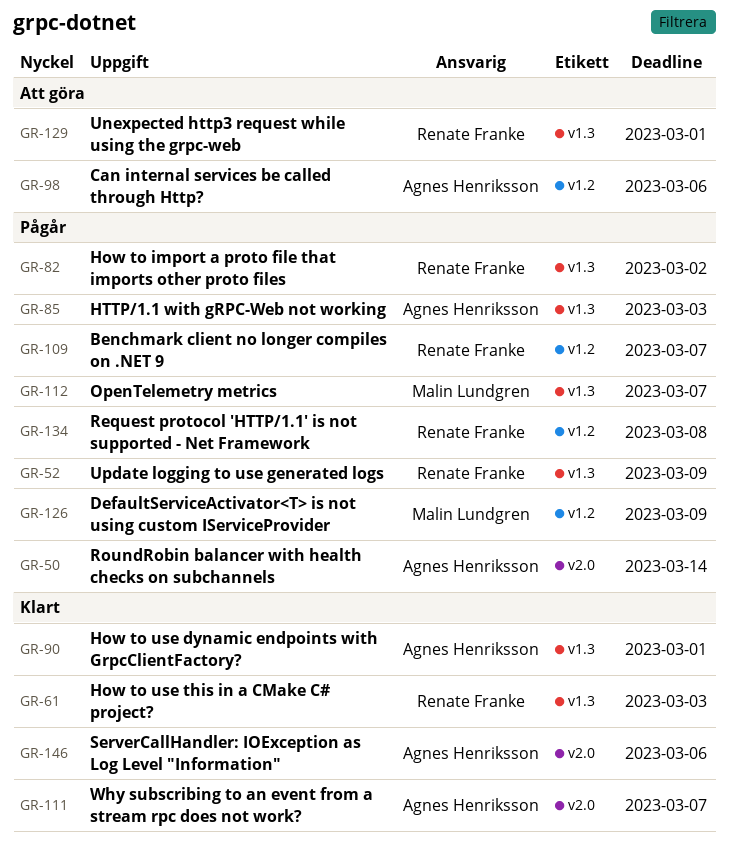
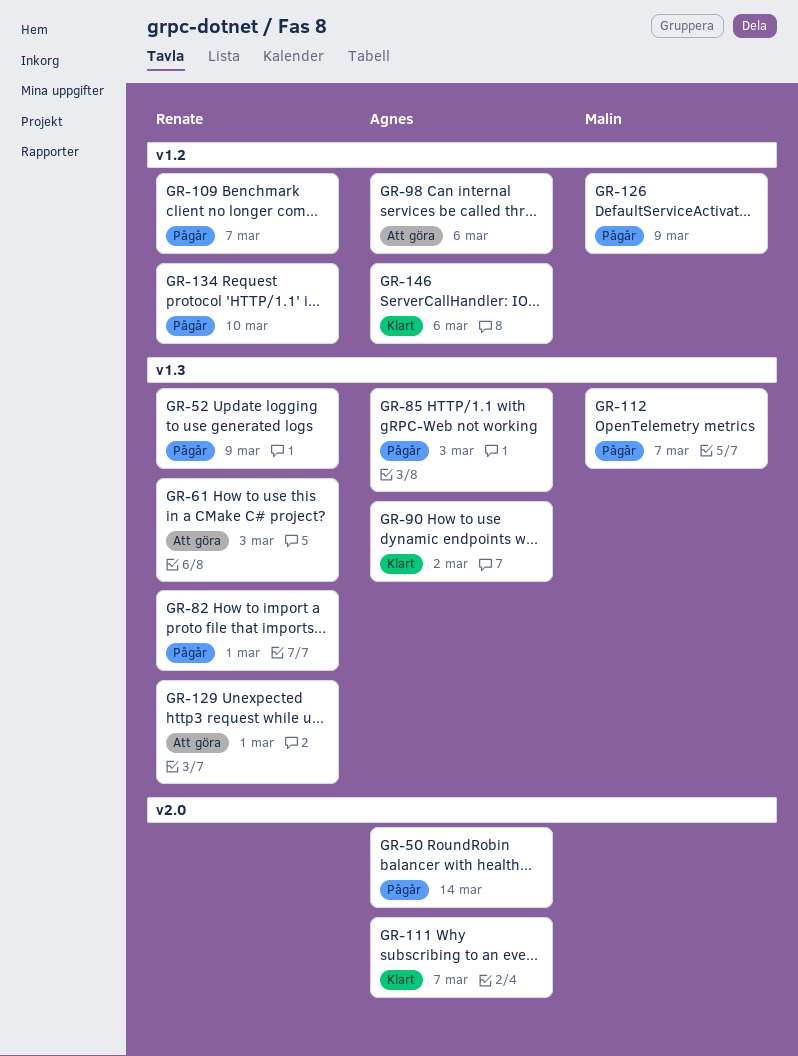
GR-61, status: Klart -> Att göra
GR-82, due: Mar 2 -> Mar 1
GR-90, due: Mar 1 -> Mar 2
GR-134, due: Mar 8 -> Mar 10
GR-146, label: v2.0 -> v1.2

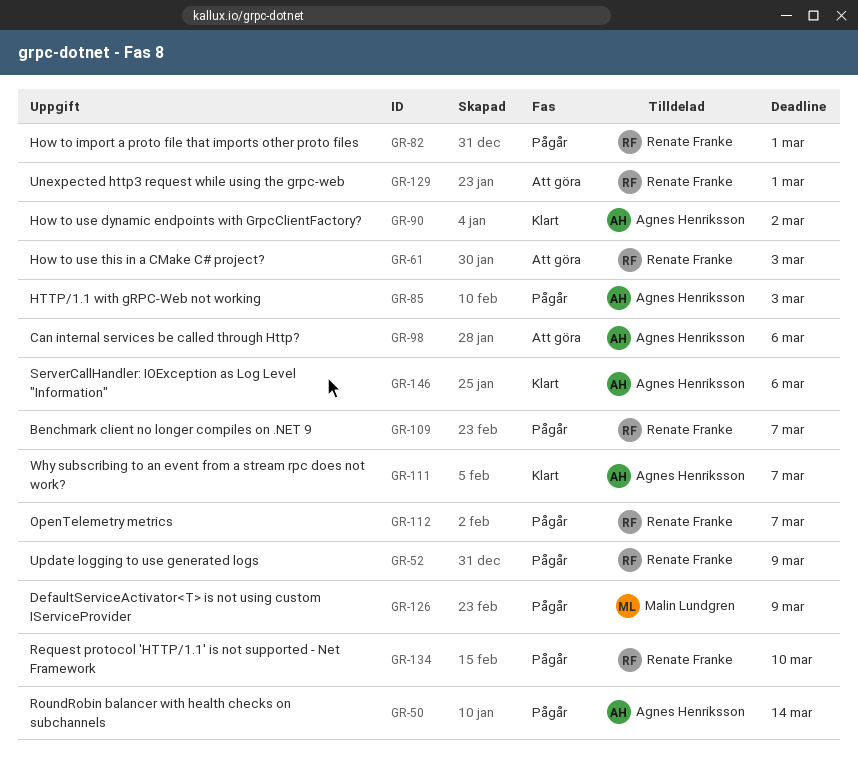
GR-112, owner: Malin Lundgren -> Renate Franke

